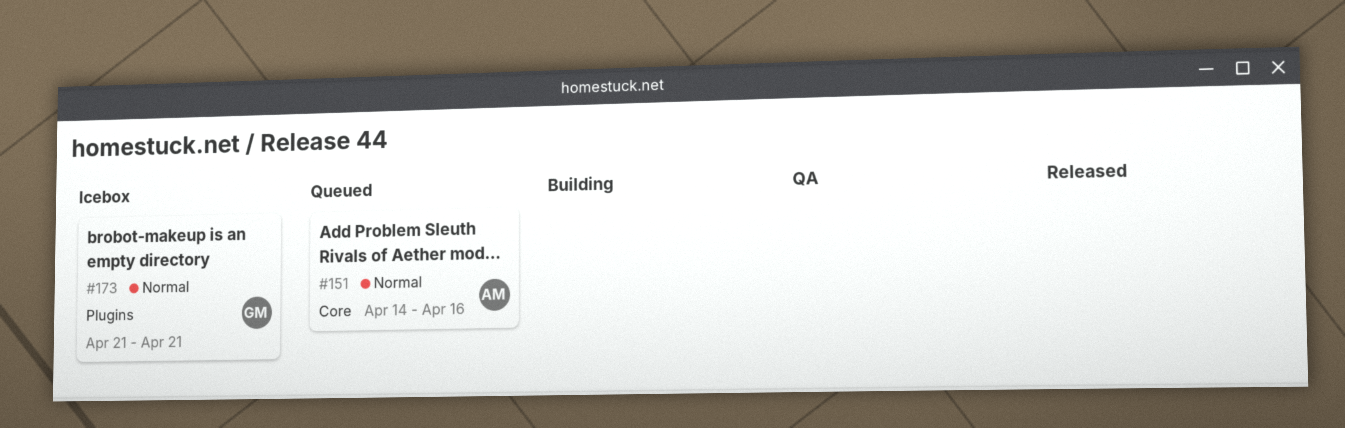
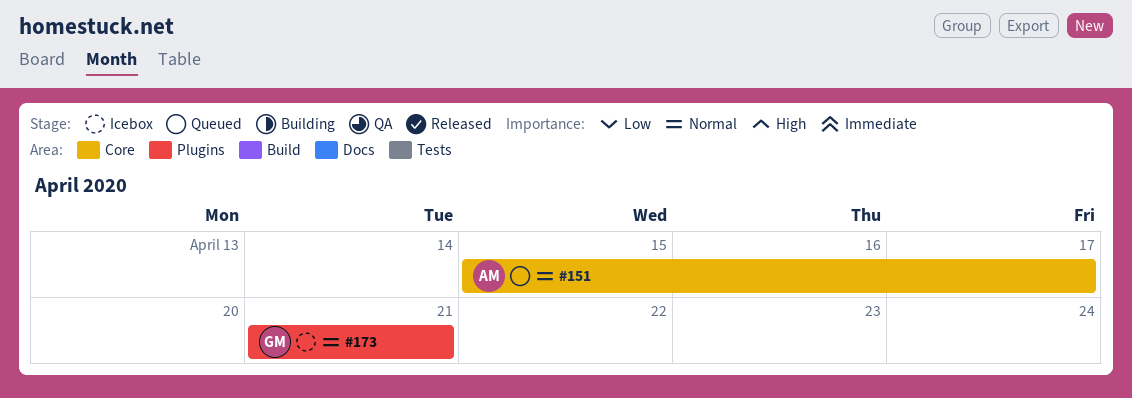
#151, start: Apr 14 -> Apr 15
#151, due: Apr 16 -> Apr 17

